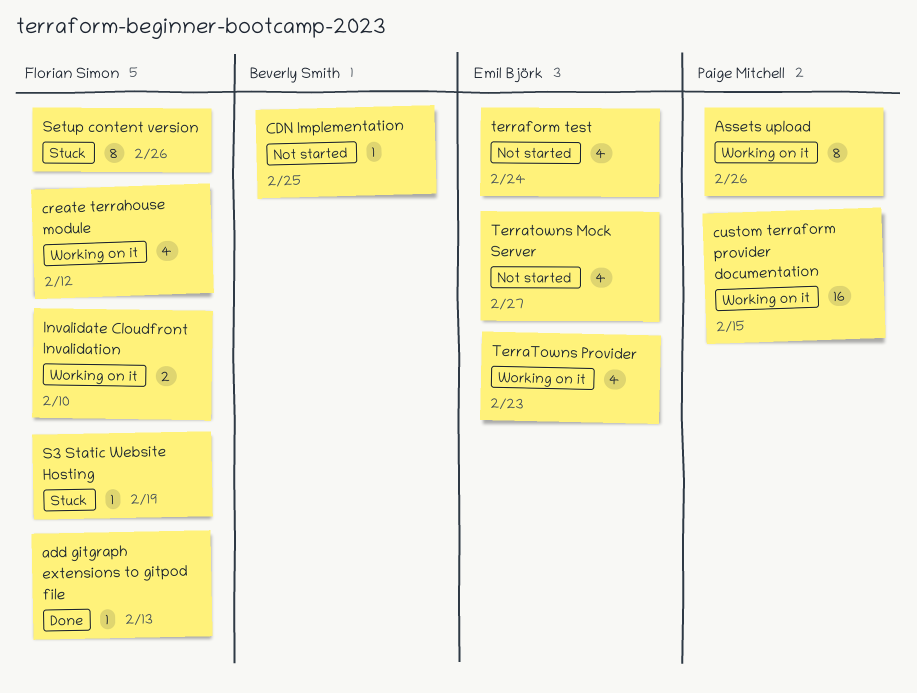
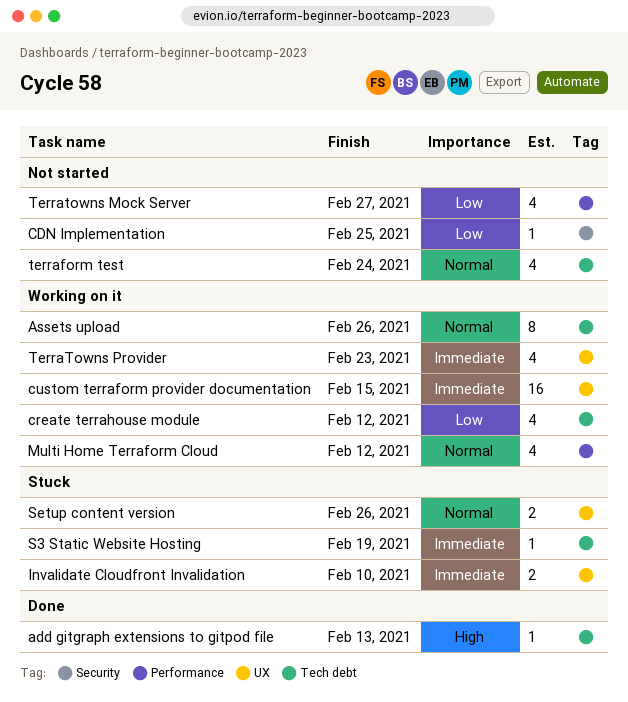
Invalidate Cloudfront Invalidation, status: Working on it -> Stuck
Multi Home Terraform Cloud: none -> present
Setup content version, estimate: 8 -> 2

